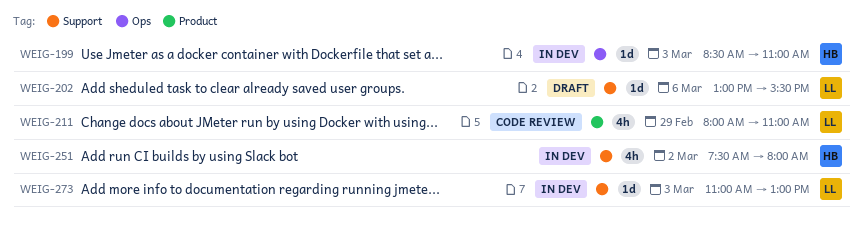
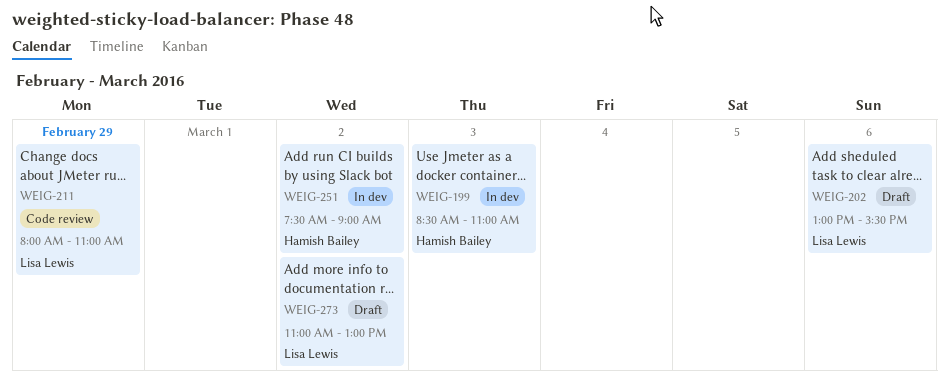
WEIG-251, ends: 08:00 -> 09:00
WEIG-273, status: In dev -> Draft
WEIG-273, day: Mar 3 -> Mar 2

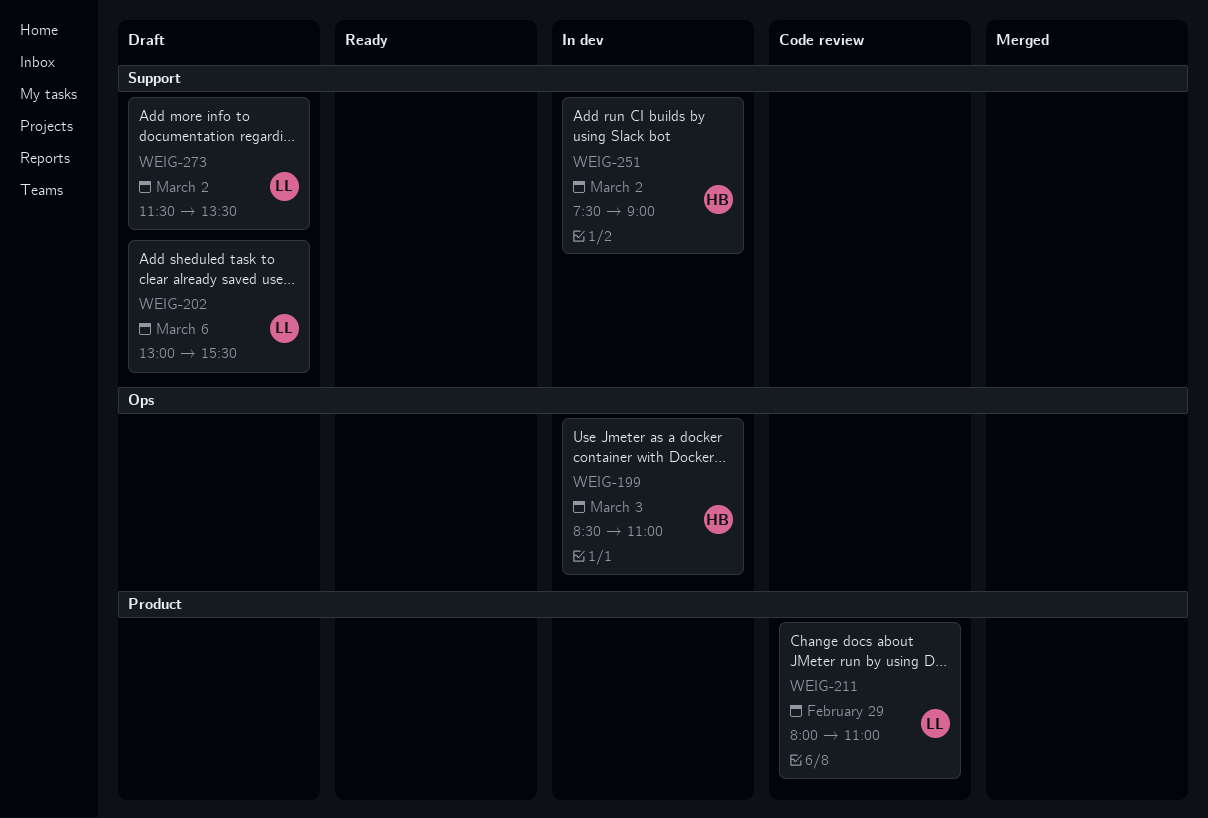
WEIG-273, begins: 11:00 -> 11:30
WEIG-273, ends: 13:00 -> 13:30

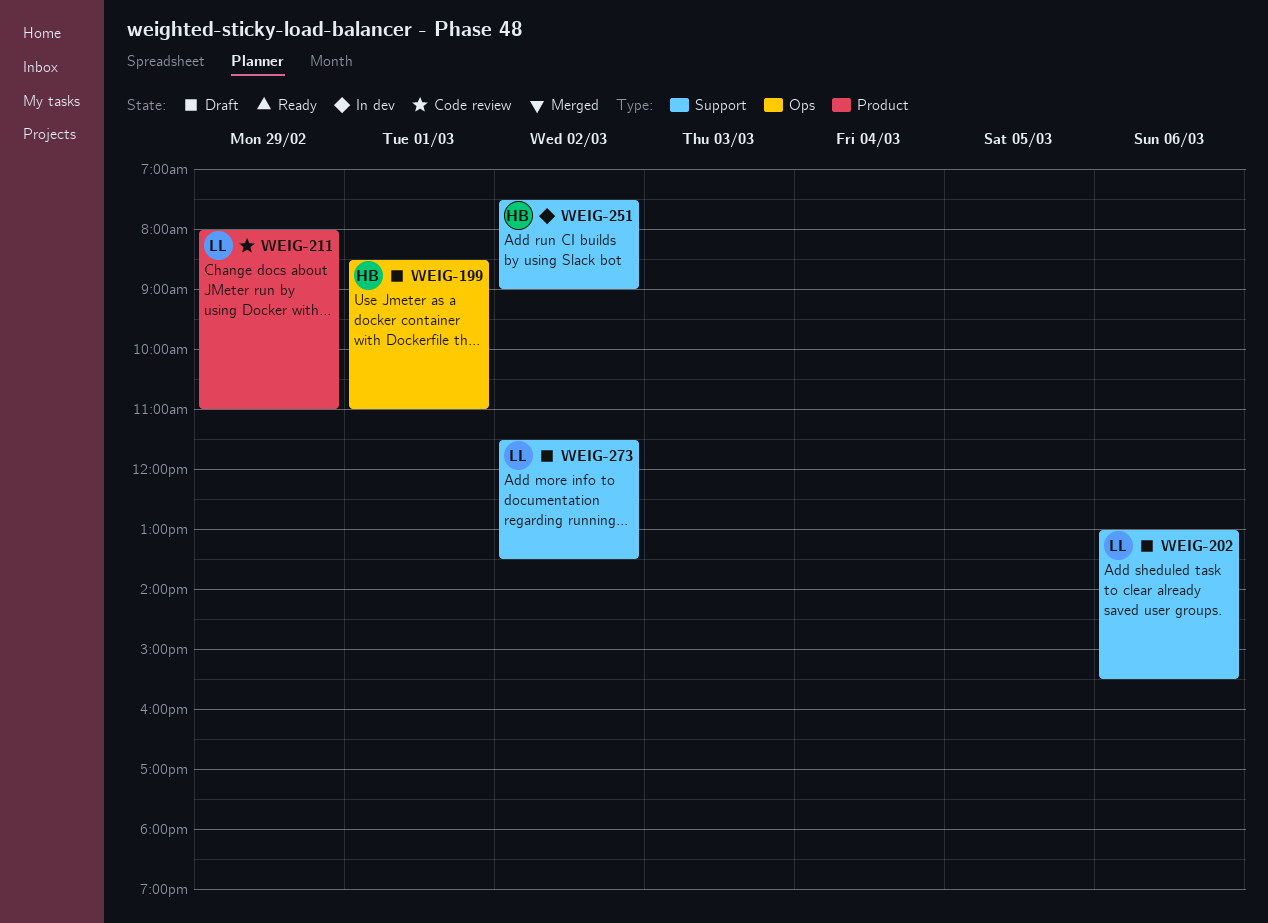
WEIG-199, status: In dev -> Draft
WEIG-199, day: Mar 3 -> Mar 1

